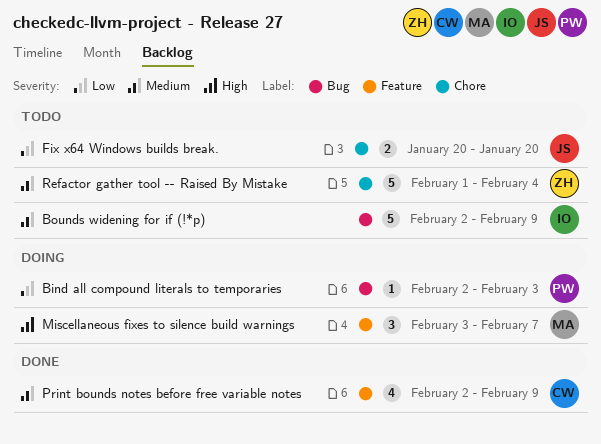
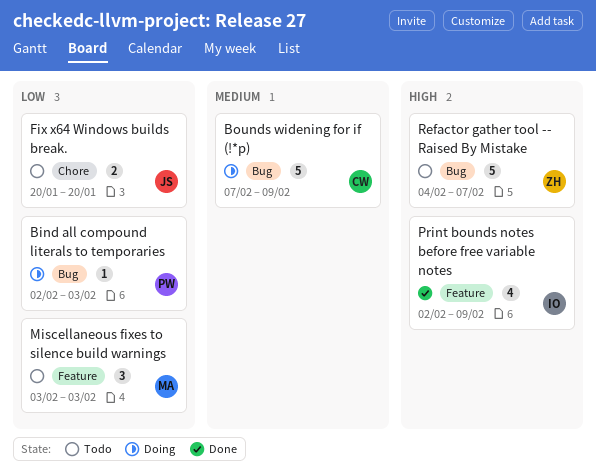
Bounds widening for if (!*p), status: Todo -> Doing
Bounds widening for if (!*p), owner: IO -> CW
Bounds widening for if (!*p), start: Feb 2 -> Feb 7
Miscellaneous fixes to silence build warnings, status: Doing -> Todo
Miscellaneous fixes to silence build warnings, priority: High -> Low
Miscellaneous fixes to silence build warnings, due: Feb 7 -> Feb 3
Print bounds notes before free variable notes, owner: CW -> IO
Print bounds notes before free variable notes, priority: Medium -> High
Refactor gather tool -- Raised By Mistake, priority: Medium -> High
Refactor gather tool -- Raised By Mistake, label: Chore -> Bug
Refactor gather tool -- Raised By Mistake, start: Feb 1 -> Feb 4
Refactor gather tool -- Raised By Mistake, due: Feb 4 -> Feb 7

